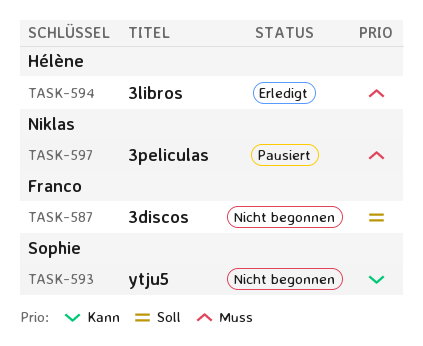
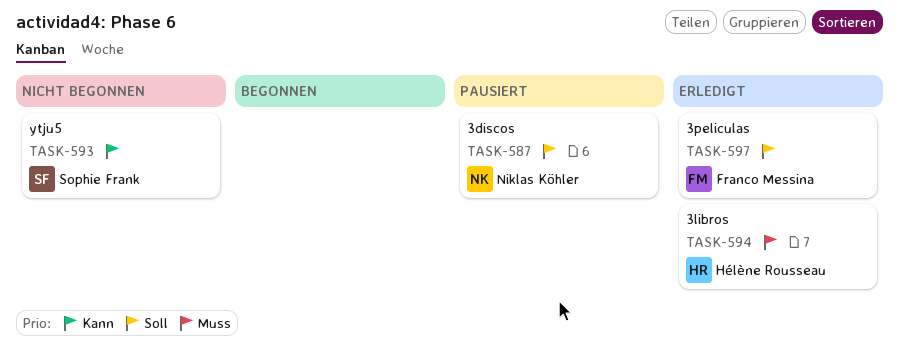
TASK-587, status: Nicht begonnen -> Pausiert
TASK-587, owner: Franco Messina -> Niklas Köhler
TASK-597, status: Pausiert -> Erledigt
TASK-597, owner: Niklas Köhler -> Franco Messina
TASK-597, priority: Muss -> Soll

